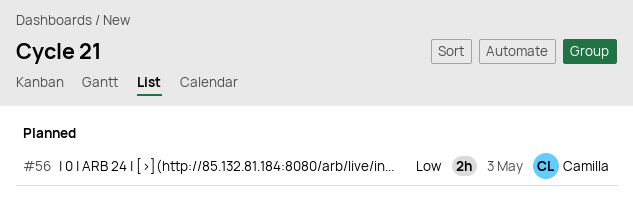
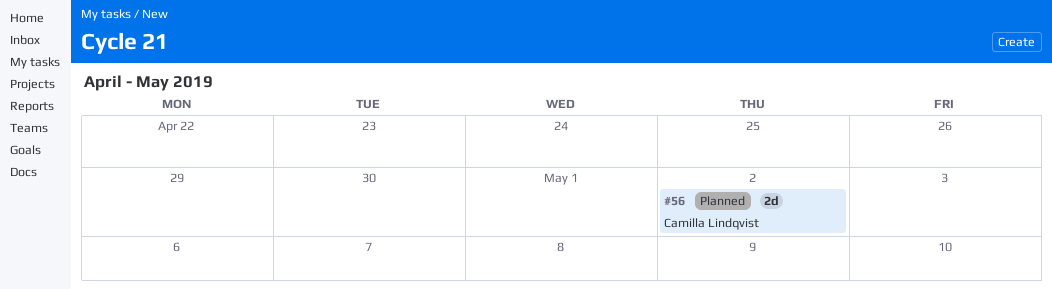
#56, estimate: 2h -> 2d
#56, due: May 3 -> May 2

